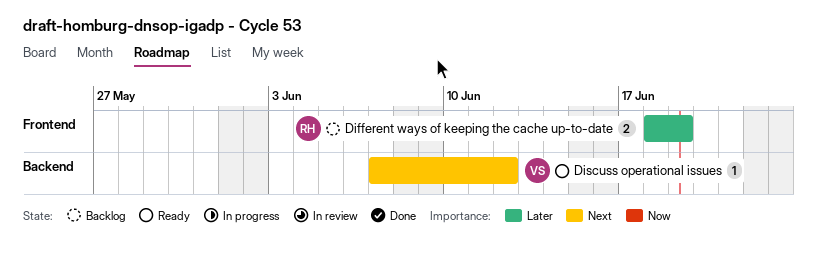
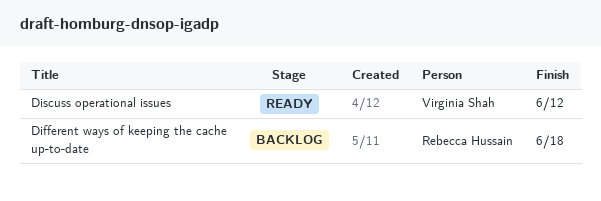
Different ways of keeping the cache up-to-date, due: Jun 19 -> Jun 18

